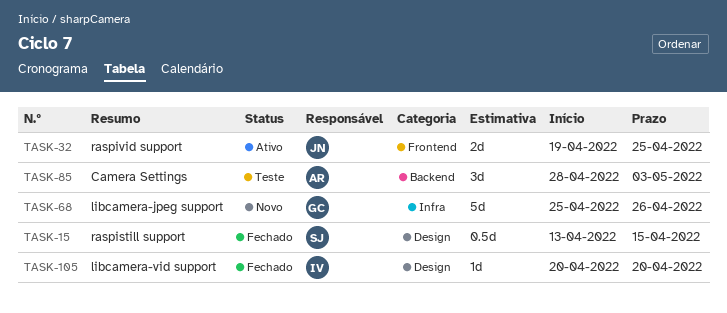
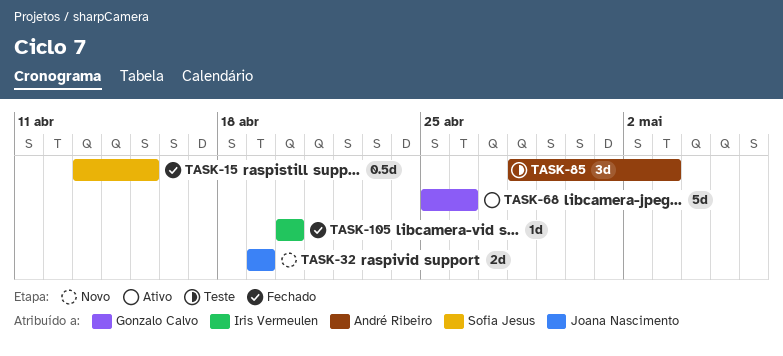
TASK-32, status: Ativo -> Novo
TASK-32, due: Apr 25 -> Apr 19
TASK-68, status: Novo -> Ativo

